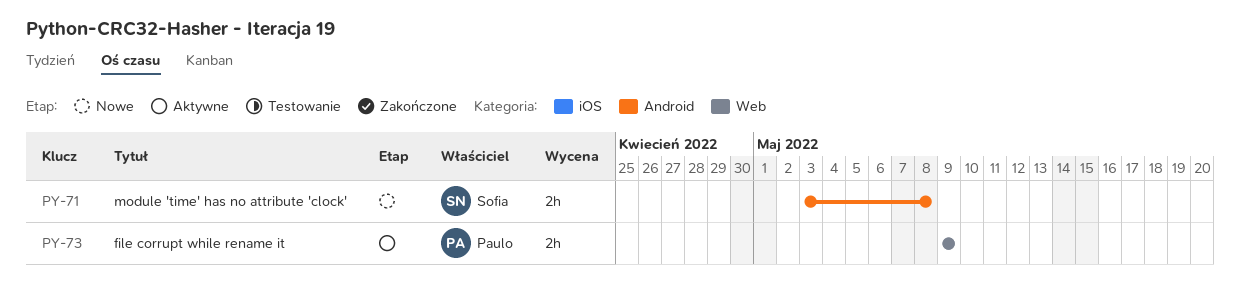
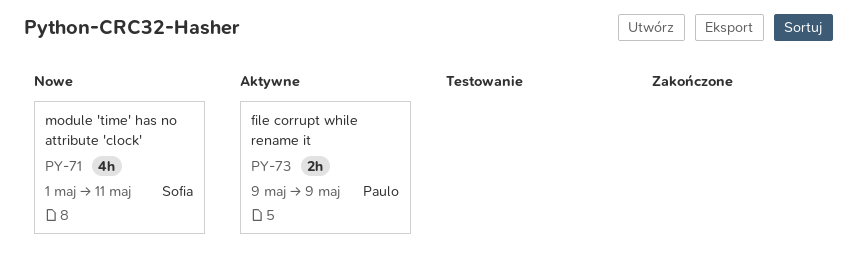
PY-71, estimate: 2h -> 4h
PY-71, start: May 3 -> May 1
PY-71, due: May 8 -> May 11

